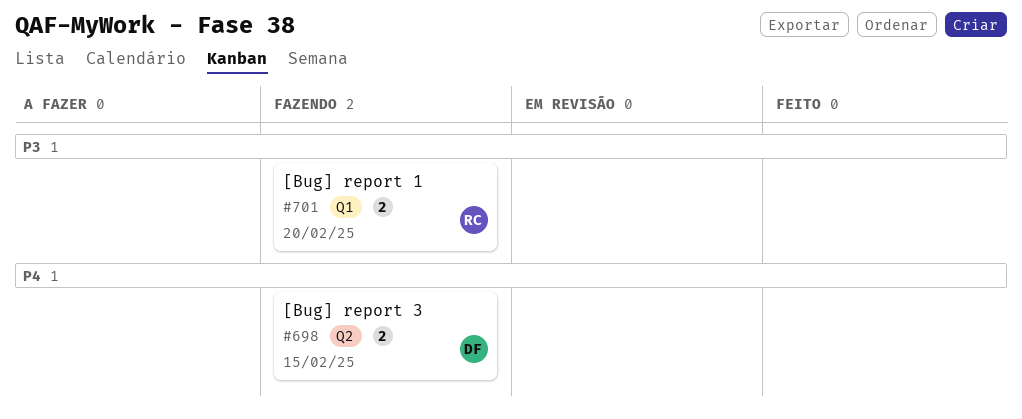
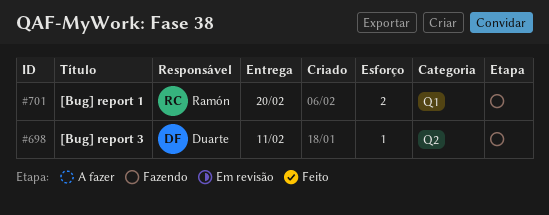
#698, estimate: 2 -> 1
#698, due: Feb 15 -> Feb 11

